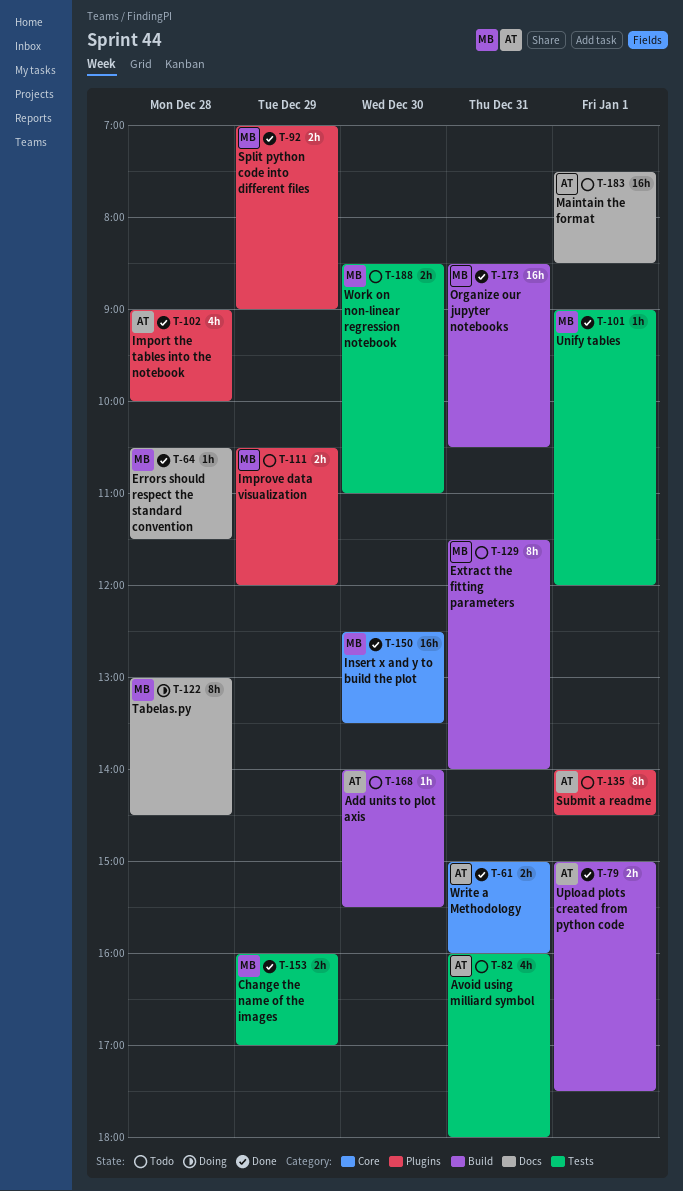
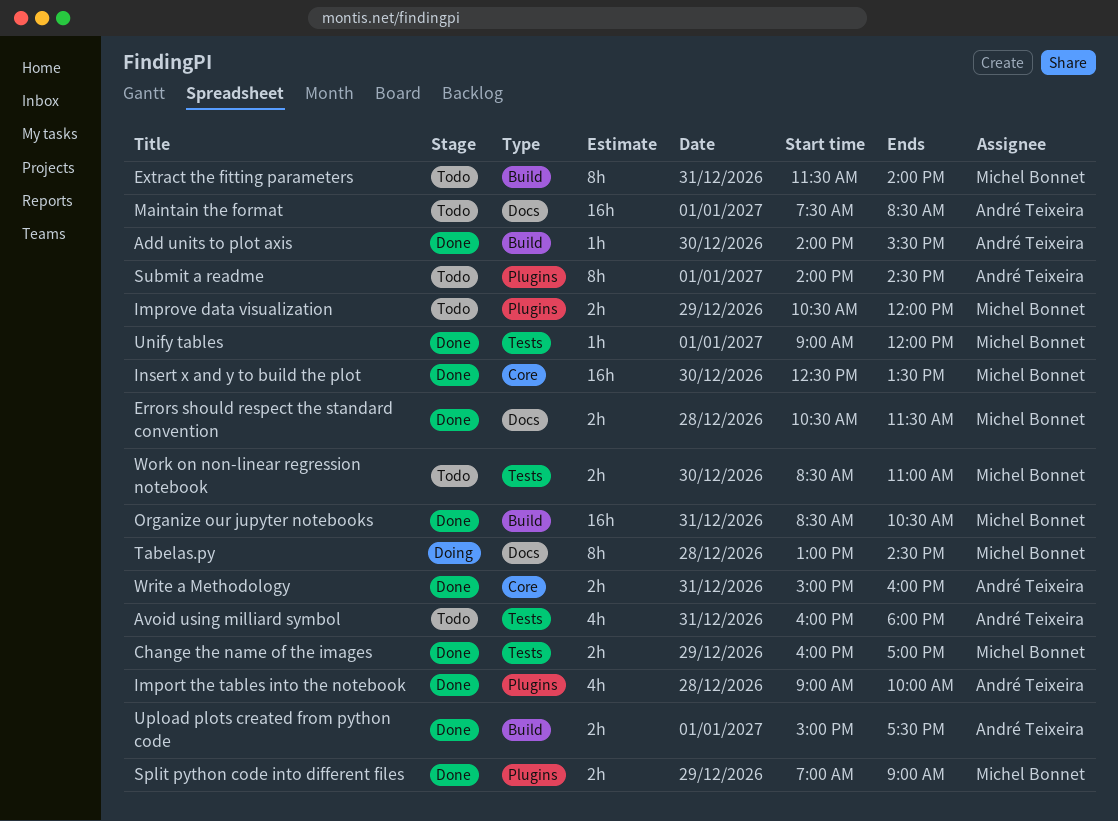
Add units to plot axis, status: Todo -> Done
Errors should respect the standard convention, estimate: 1h -> 2h

